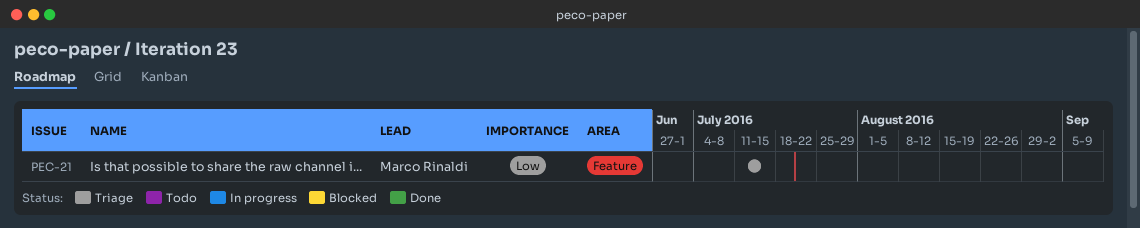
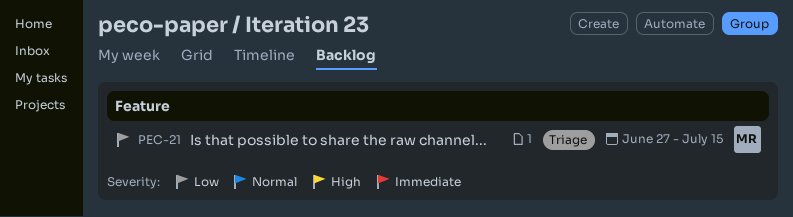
PEC-21, start: Jul 11 -> Jun 27

